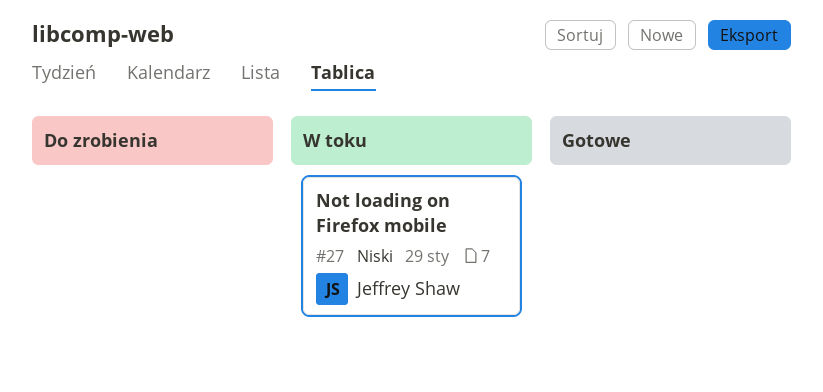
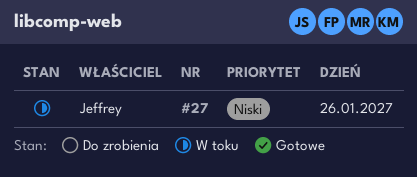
#27, day: Jan 29 -> Jan 26

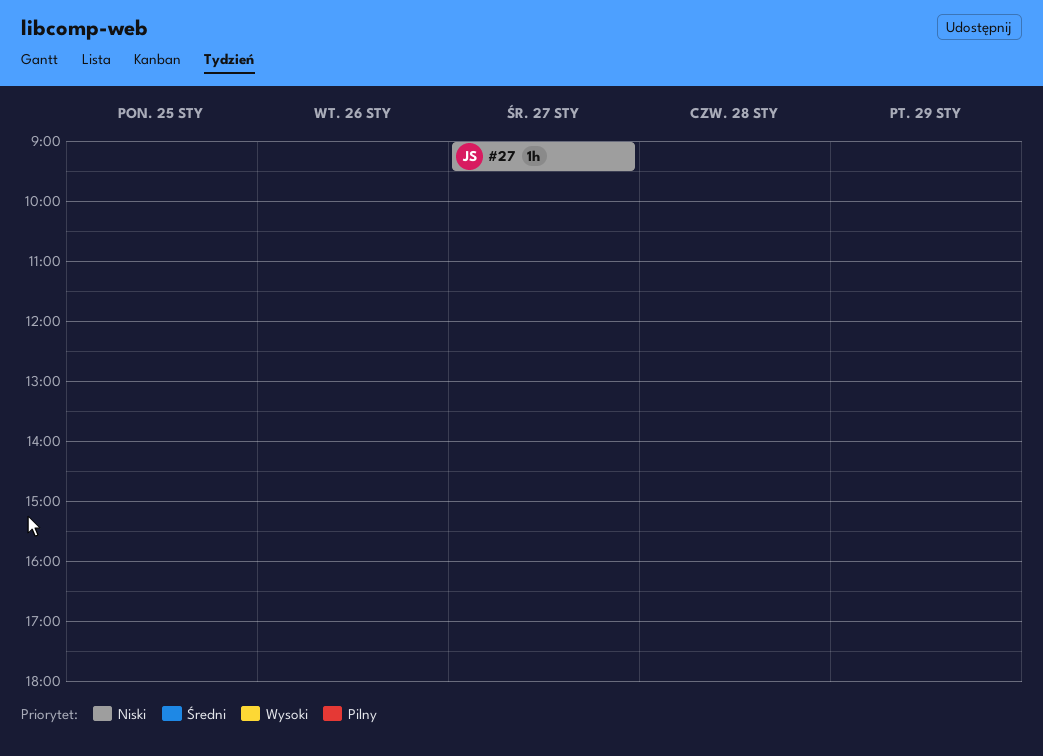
#27, day: Jan 26 -> Jan 27

